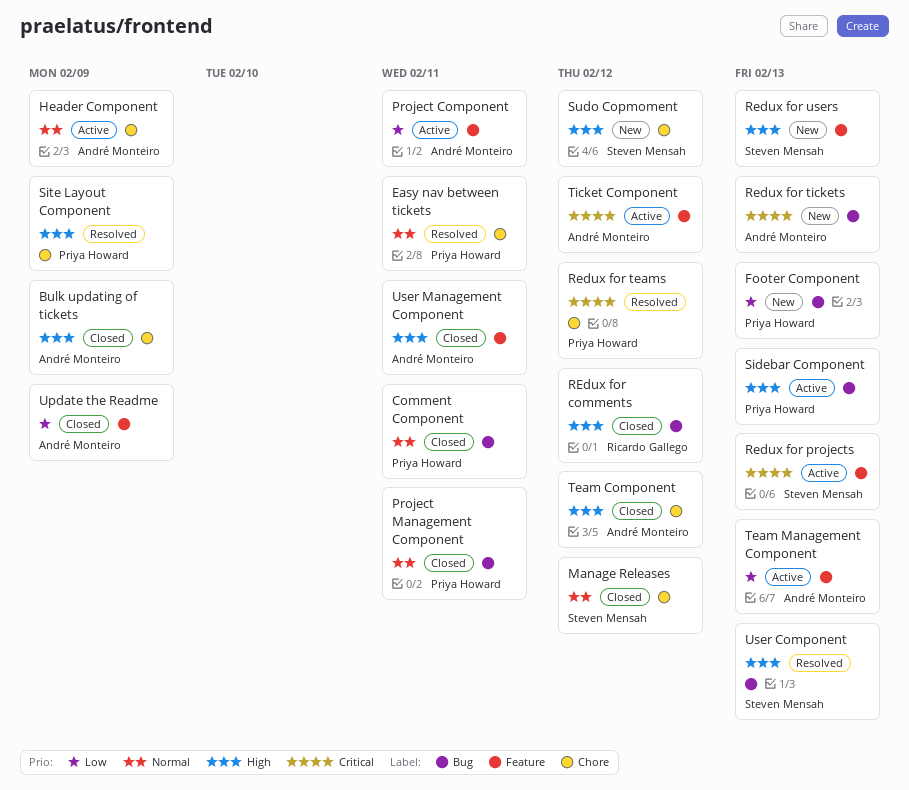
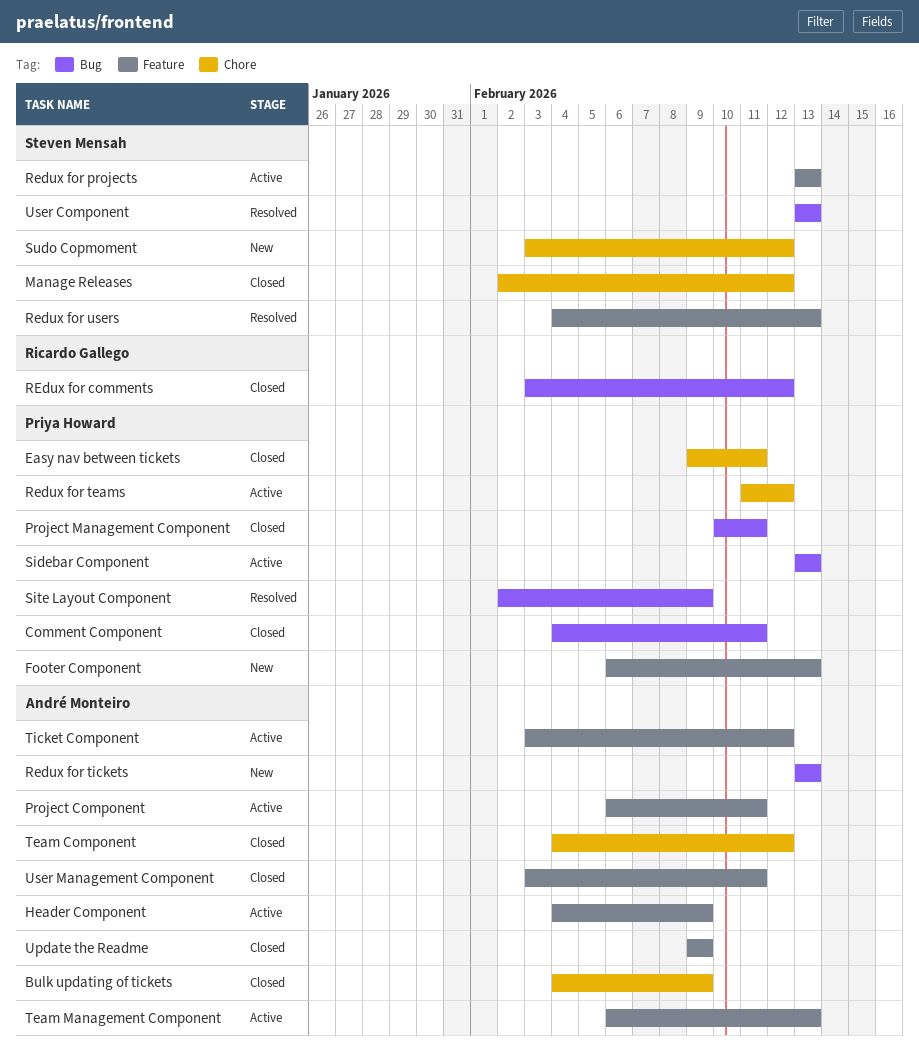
Easy nav between tickets, status: Resolved -> Closed
Footer Component, label: Bug -> Feature
Header Component, label: Chore -> Feature
Redux for teams, status: Resolved -> Active
Redux for users, status: New -> Resolved
Site Layout Component, label: Chore -> Bug

